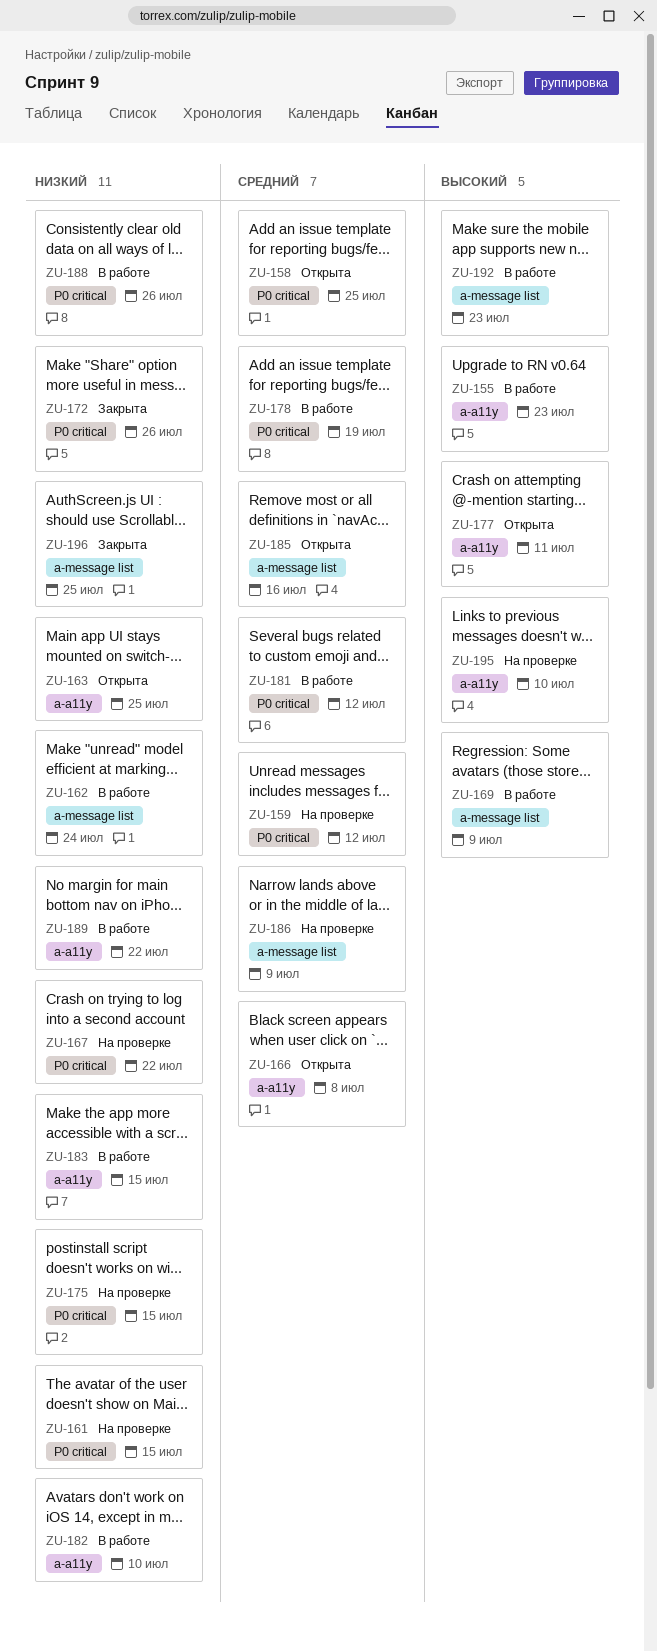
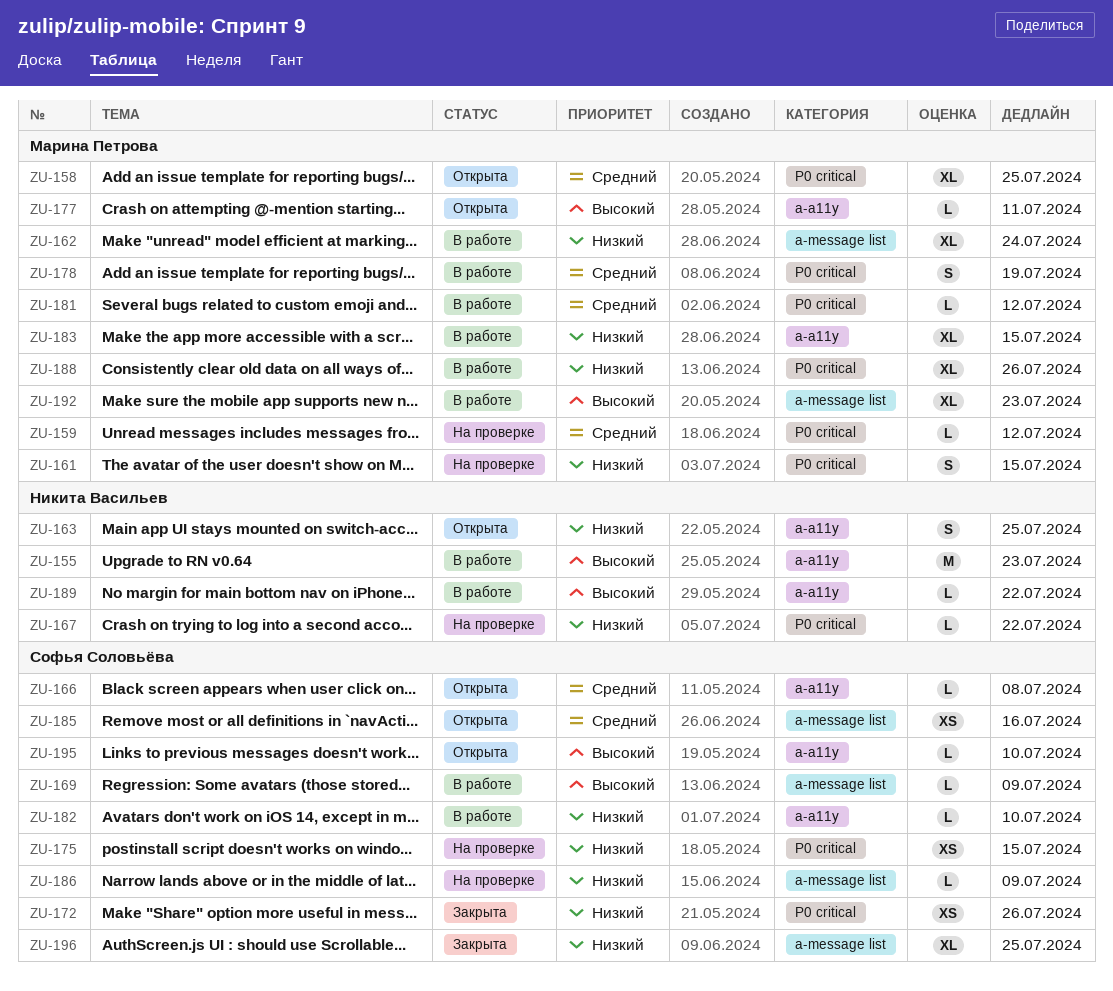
ZU-186, priority: Средний -> Низкий
ZU-189, priority: Низкий -> Высокий
ZU-195, status: На проверке -> Открыта

